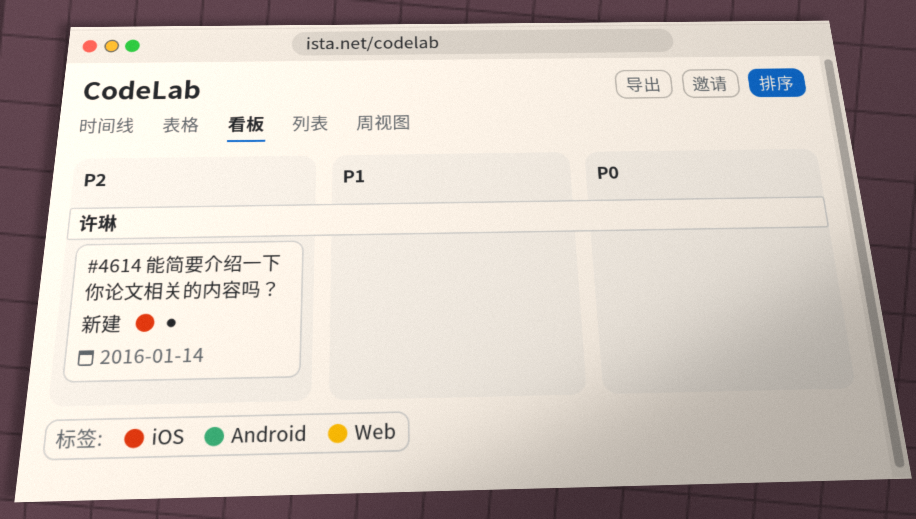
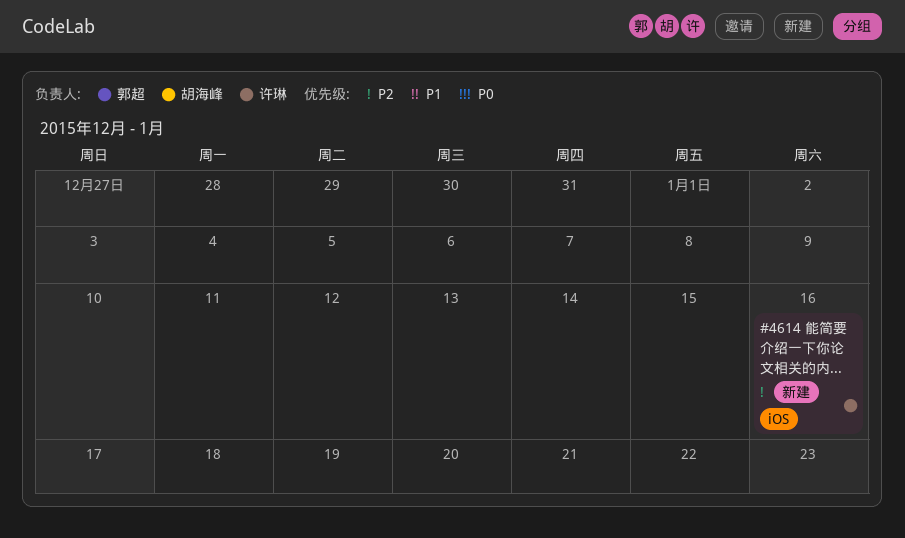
#4614, due: Jan 14 -> Jan 16

